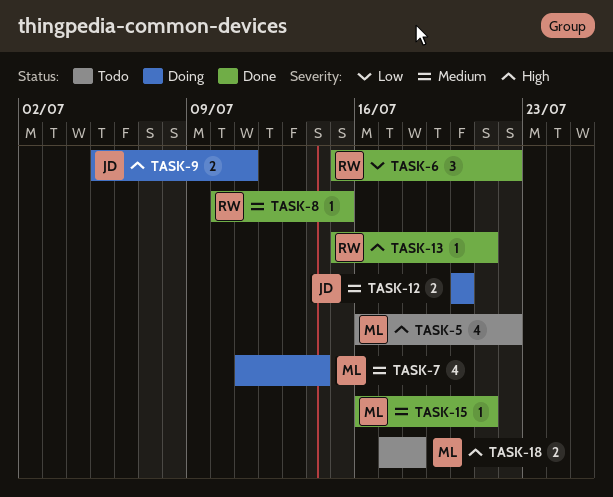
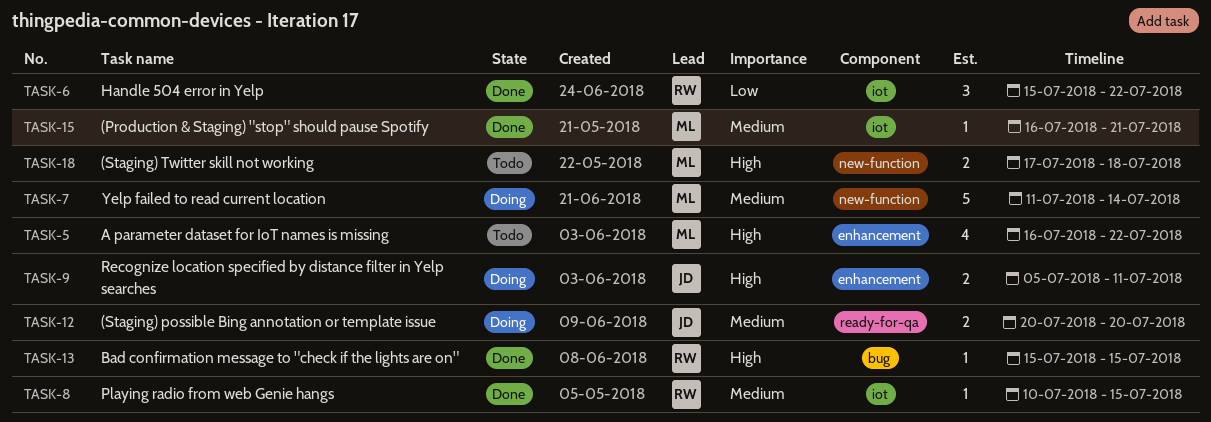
TASK-7, estimate: 4 -> 5
TASK-13, due: Jul 21 -> Jul 15

